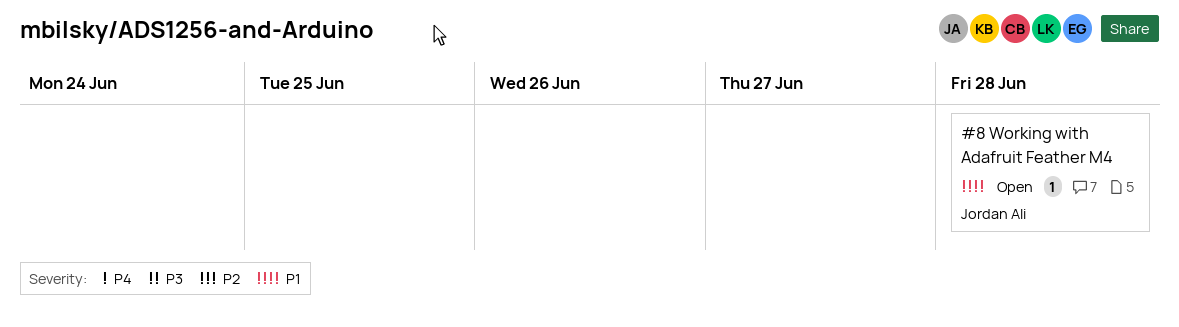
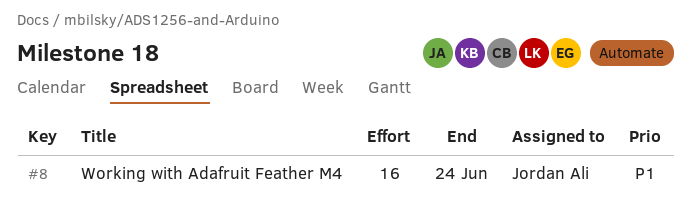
#8, estimate: 1 -> 16
#8, due: Jun 28 -> Jun 24

